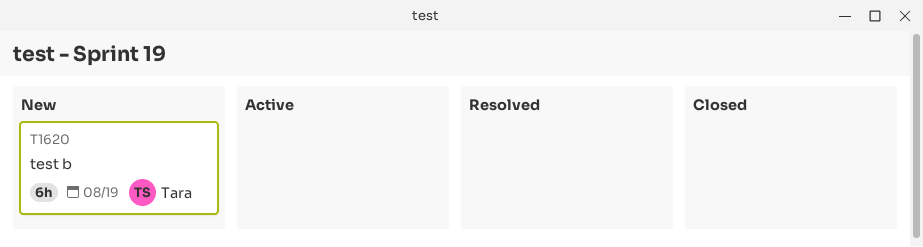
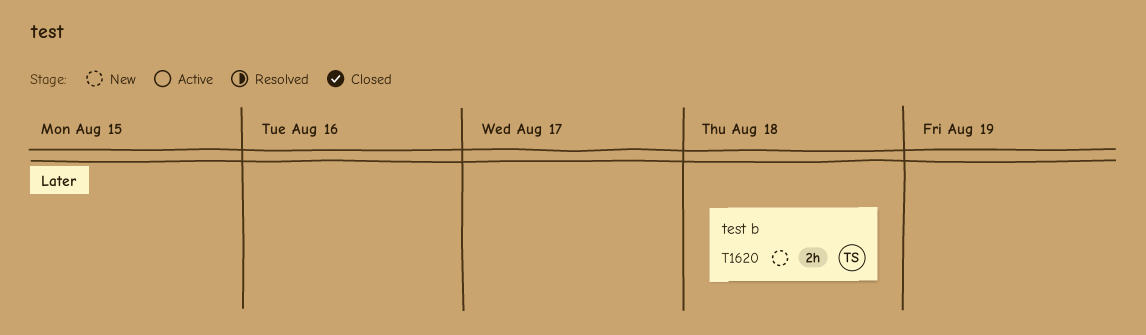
T1620, estimate: 6h -> 2h
T1620, due: Aug 19 -> Aug 18

